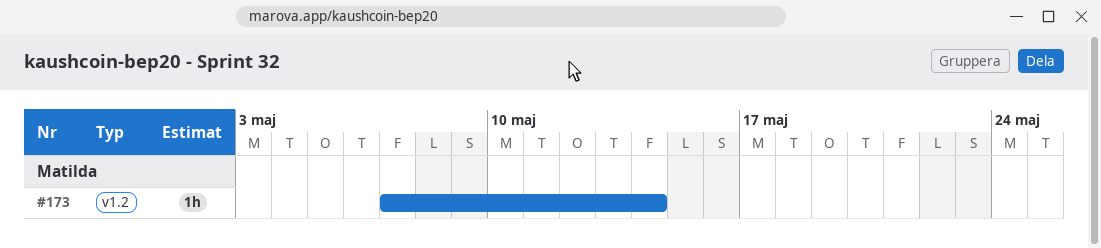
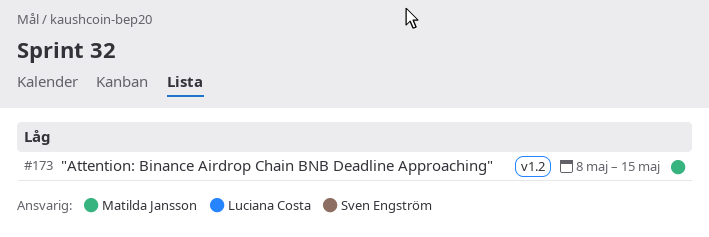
#173, start: May 7 -> May 8
#173, due: May 14 -> May 15

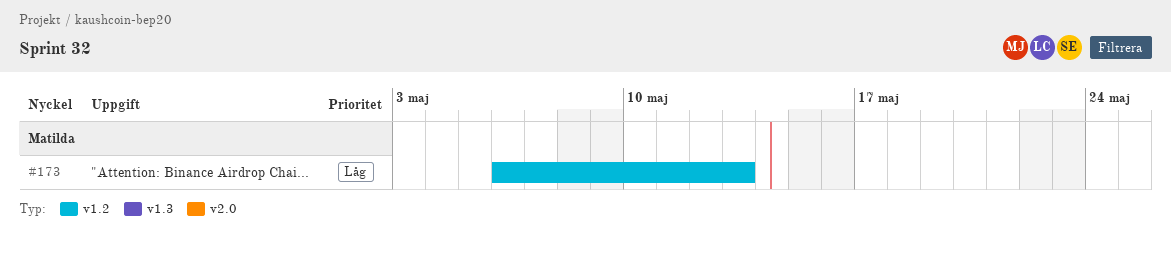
#173, start: May 8 -> May 6
#173, due: May 15 -> May 13

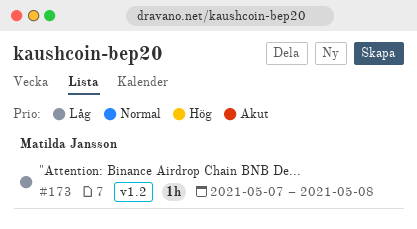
#173, start: May 6 -> May 7
#173, due: May 13 -> May 8

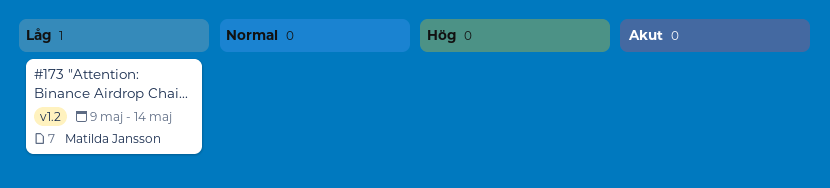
#173, start: May 7 -> May 9
#173, due: May 8 -> May 14

